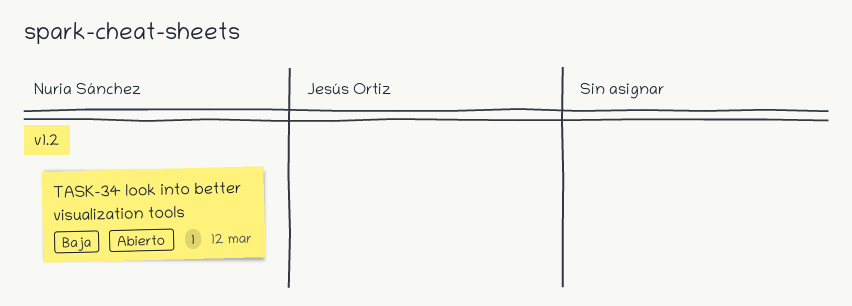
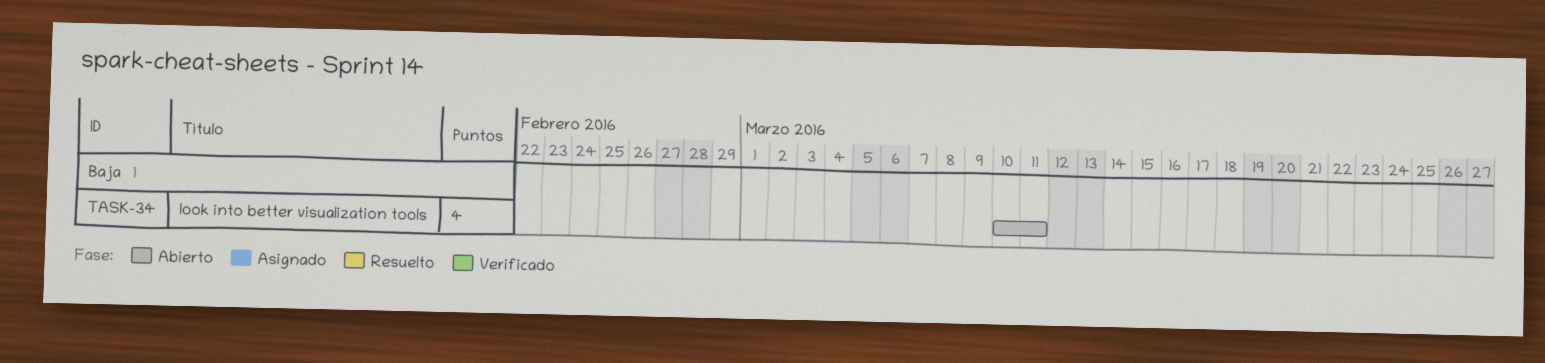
TASK-34, estimate: 1 -> 4
TASK-34, due: Mar 12 -> Mar 11

